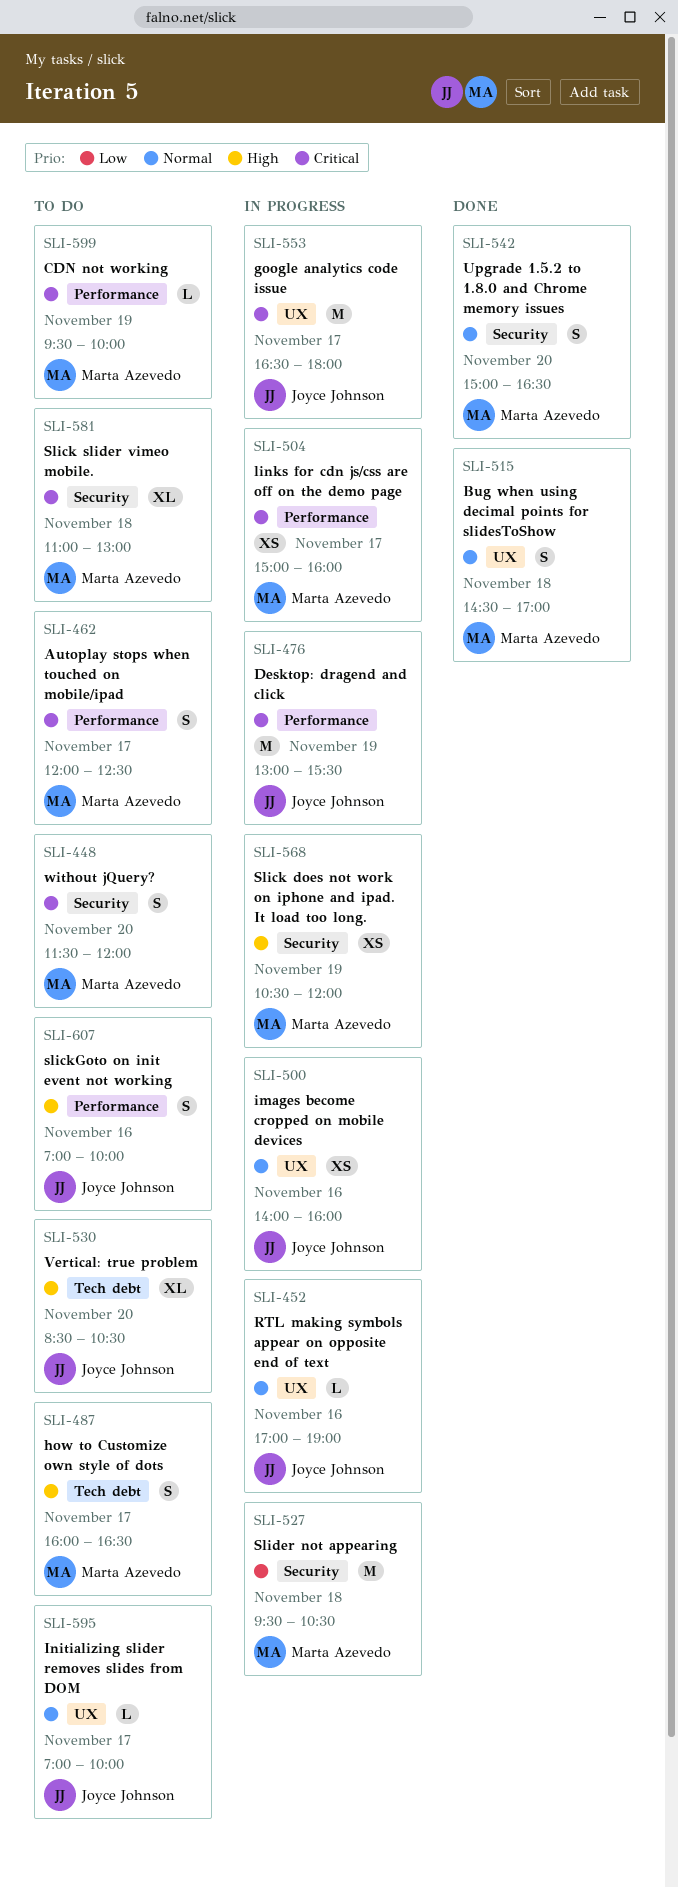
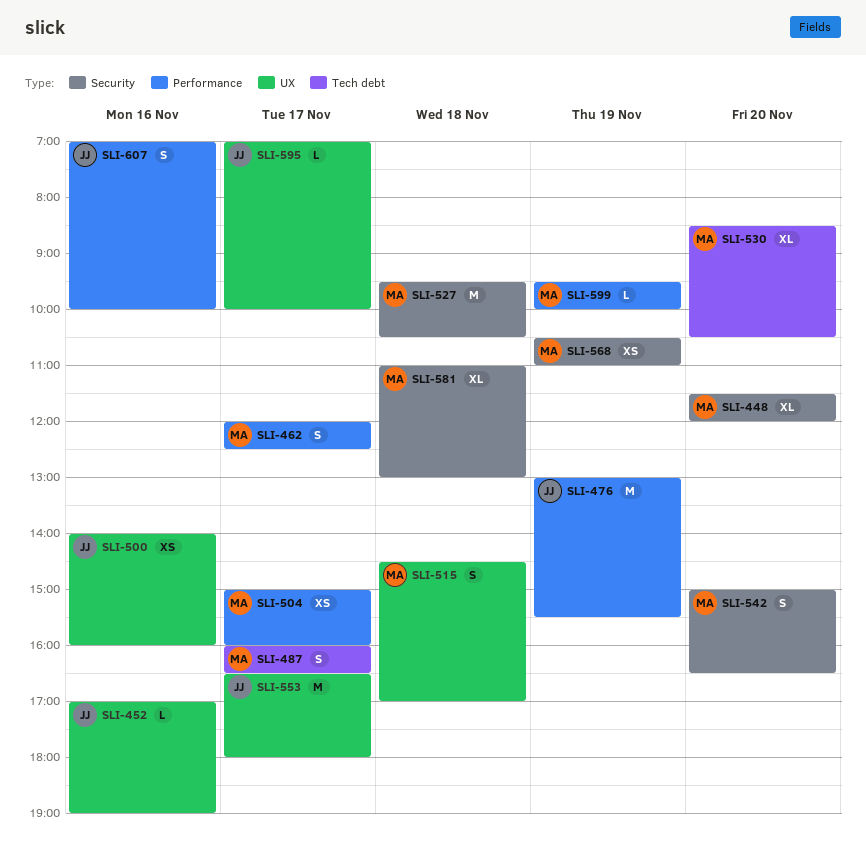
SLI-448, estimate: S -> XL
SLI-530, owner: Joyce Johnson -> Marta Azevedo
SLI-568, ends: 12:00 -> 11:00

